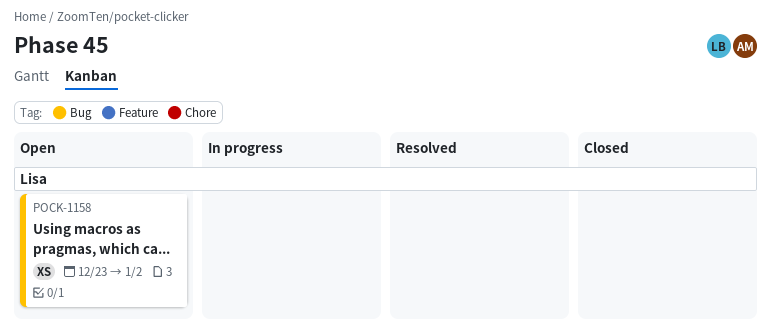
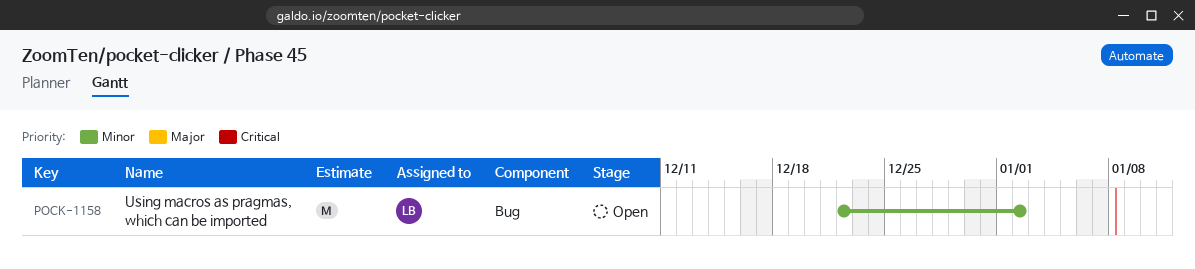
POCK-1158, estimate: XS -> M
POCK-1158, start: Dec 23 -> Dec 22

